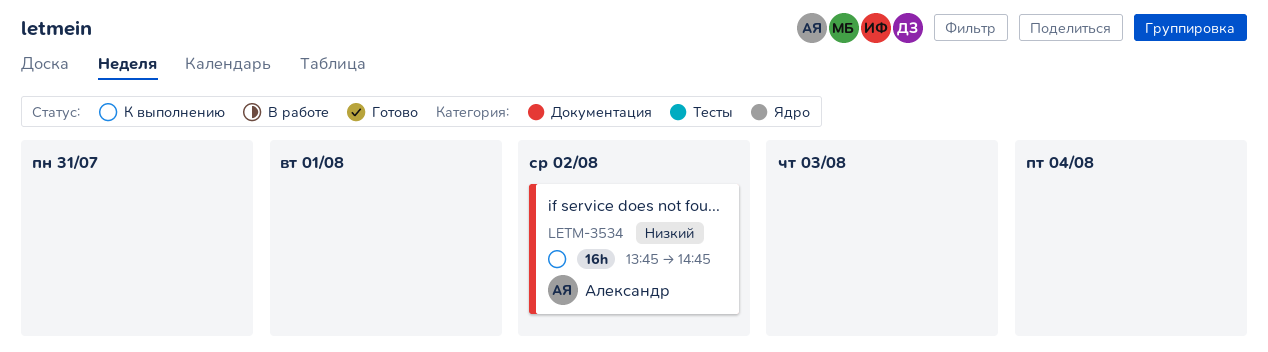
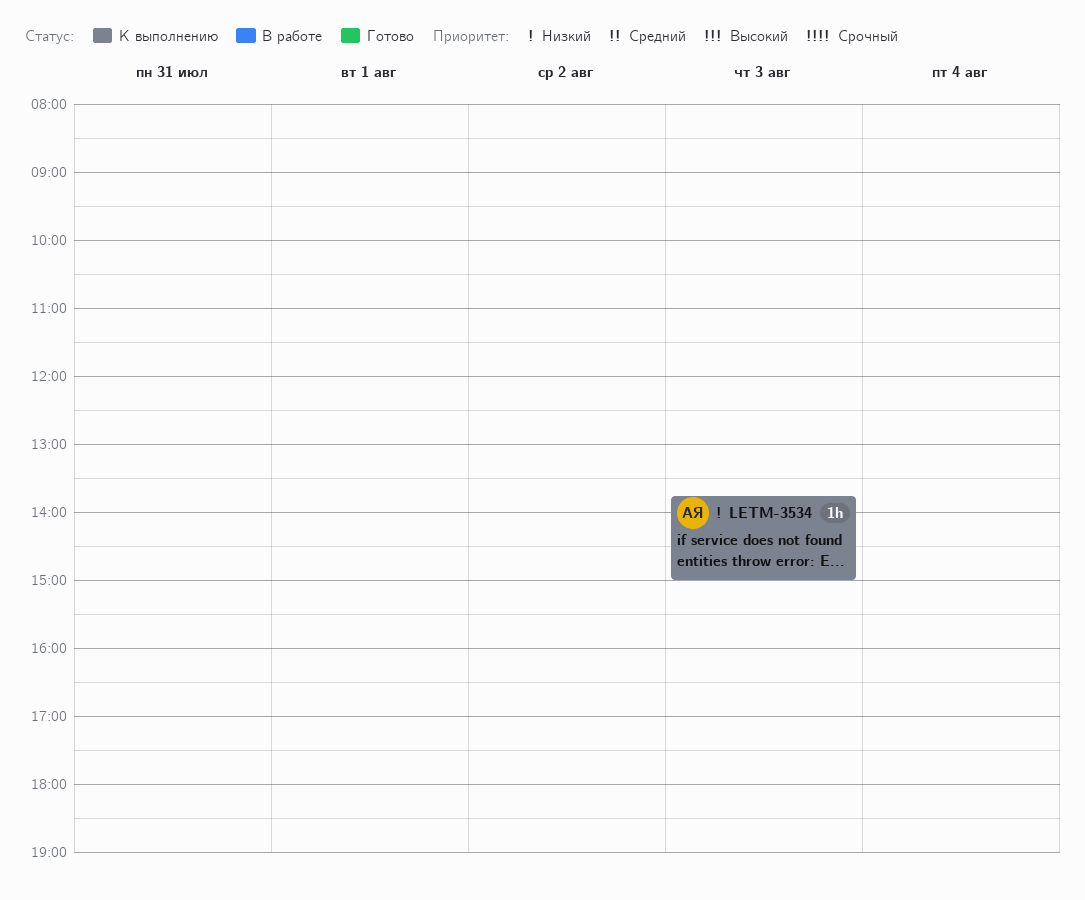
LETM-3534, estimate: 16h -> 1h
LETM-3534, day: Aug 2 -> Aug 3
LETM-3534, ends: 14:45 -> 15:00

